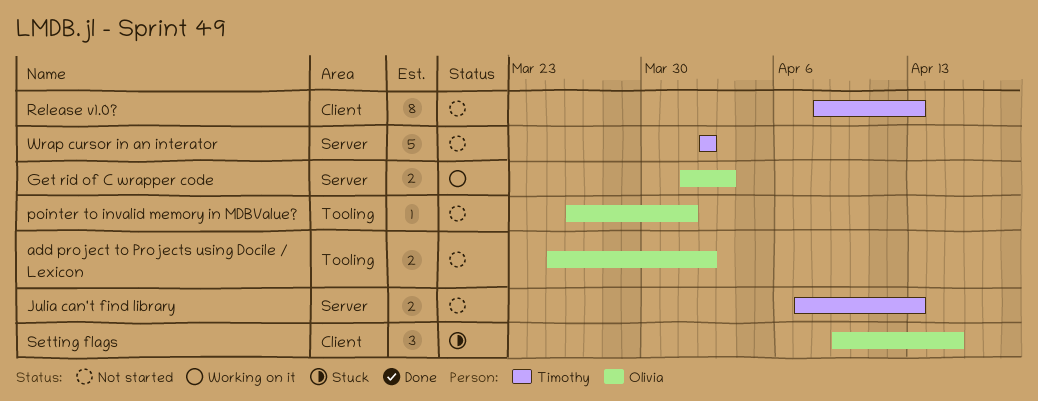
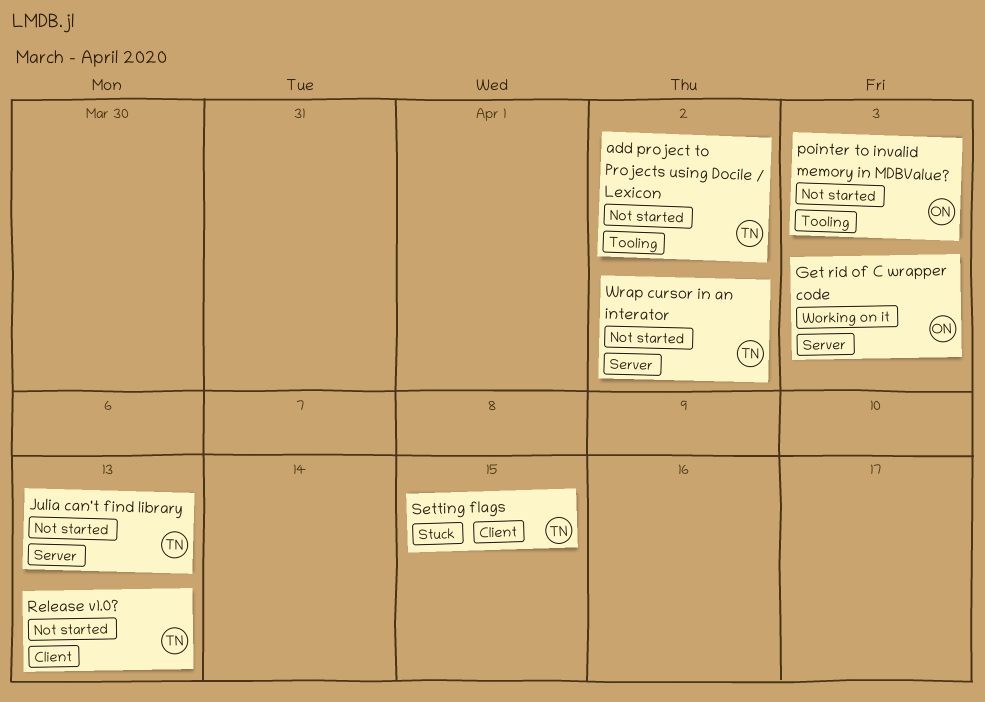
add project to Projects using Docile / Lexicon, owner: Olivia -> Timothy
pointer to invalid memory in MDBValue?, due: Apr 1 -> Apr 3
Setting flags, owner: Olivia -> Timothy

